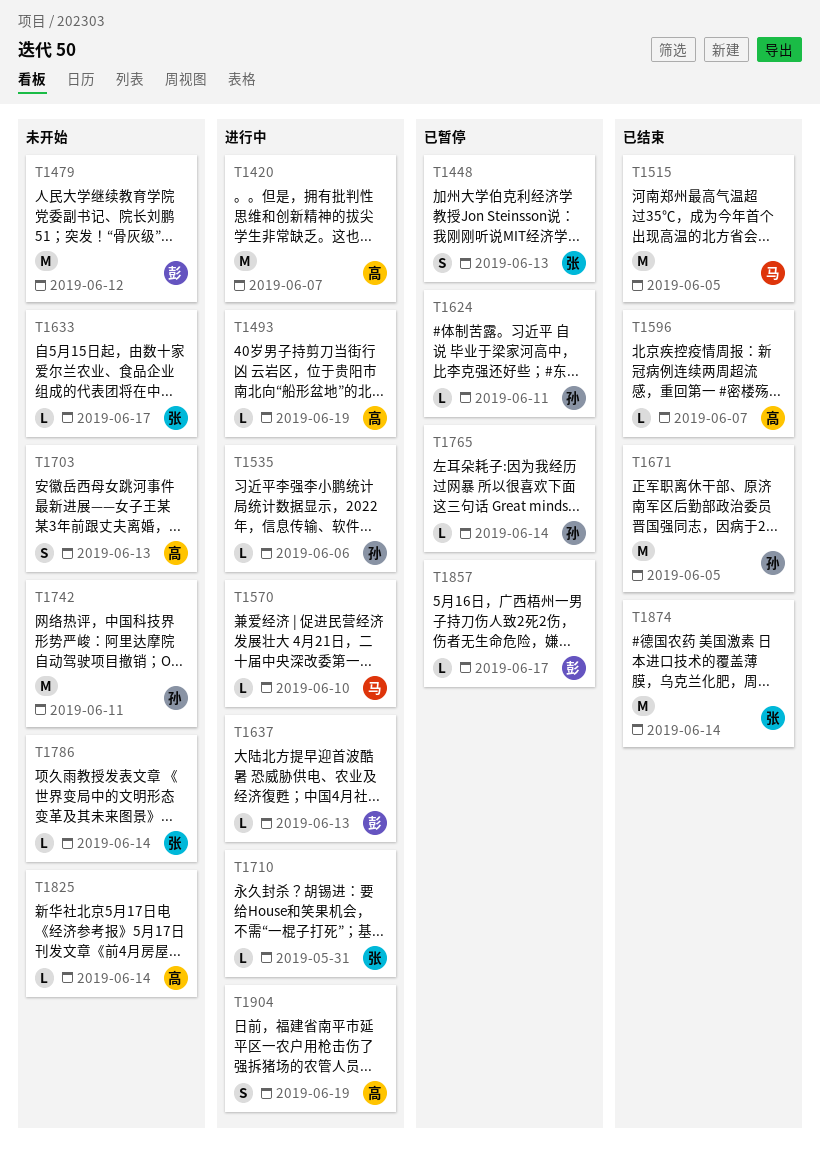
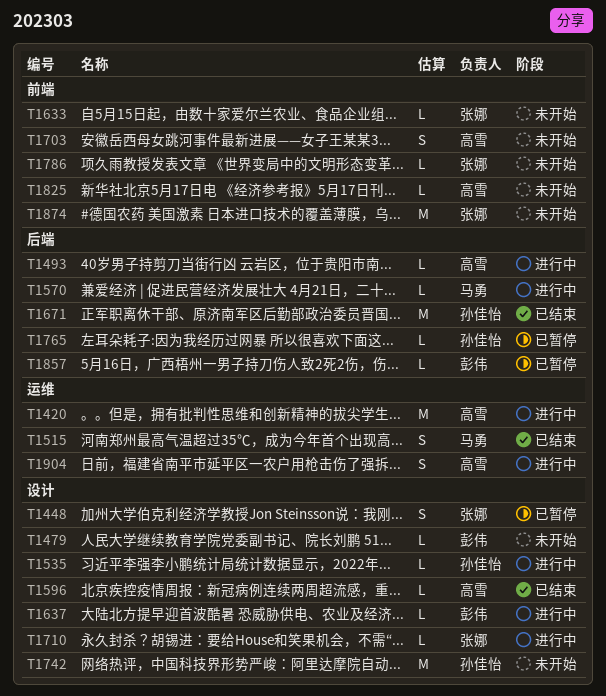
T1479, estimate: M -> L
T1515, estimate: M -> S
T1624: present -> none
T1874, status: 已结束 -> 未开始

